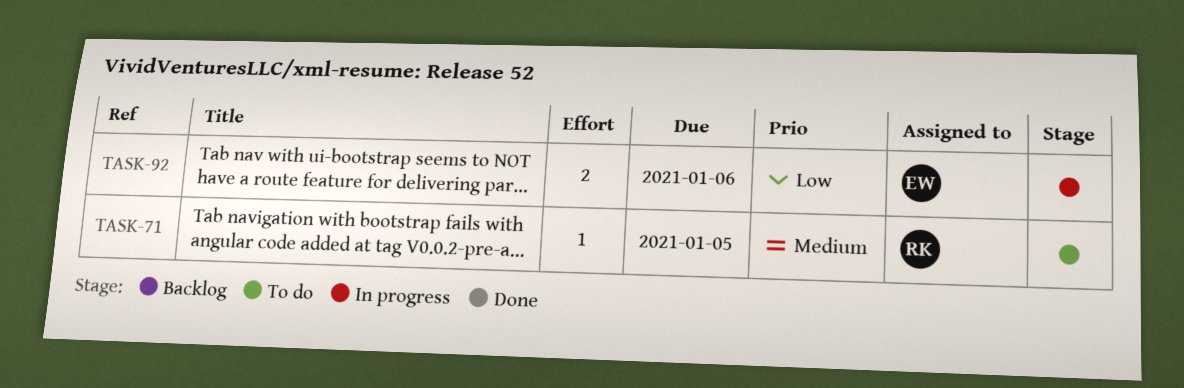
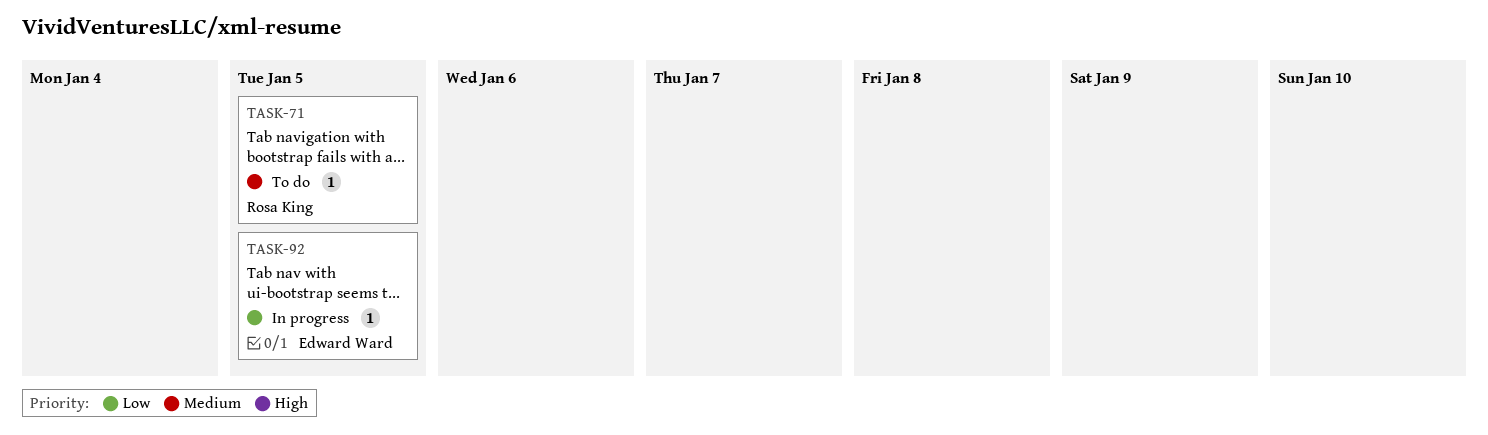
TASK-92, estimate: 2 -> 1
TASK-92, due: Jan 6 -> Jan 5

